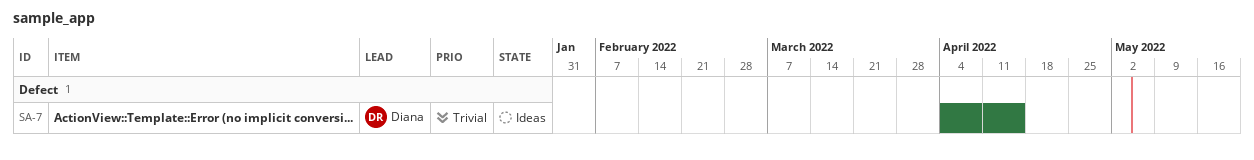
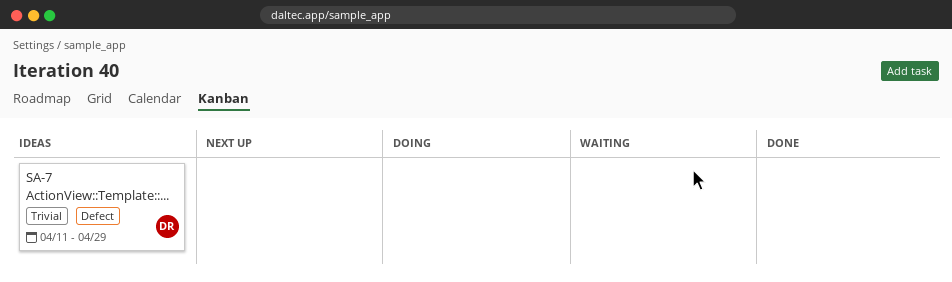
SA-7, start: Apr 4 -> Apr 11
SA-7, due: Apr 15 -> Apr 29

